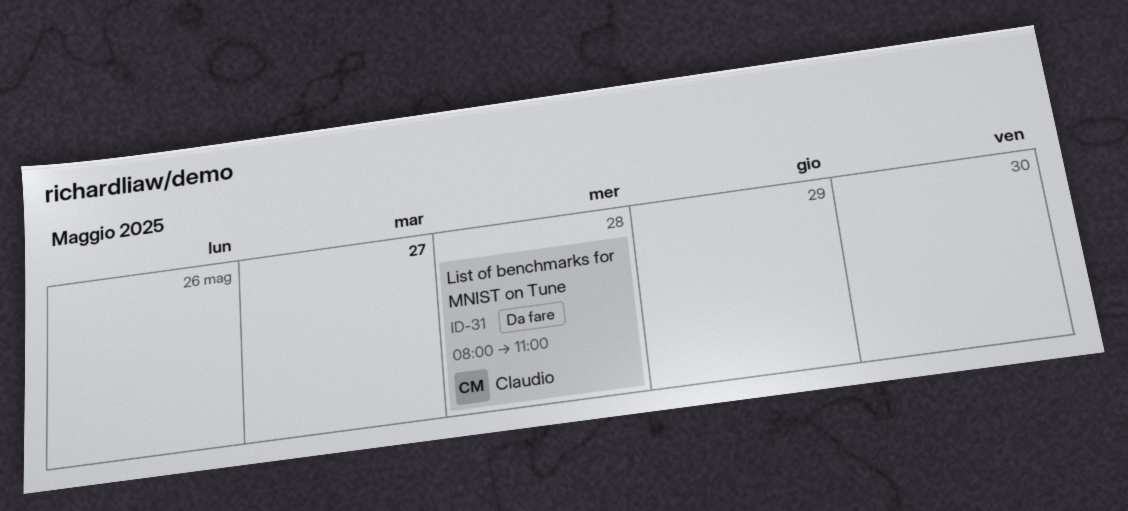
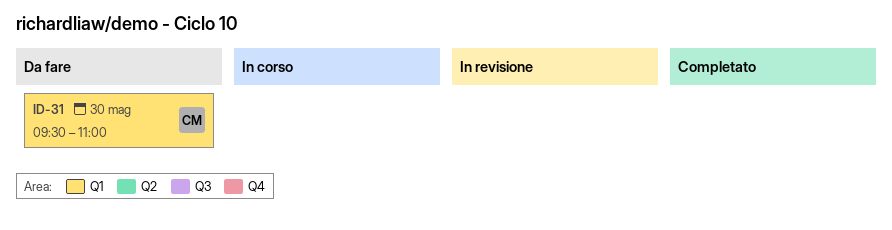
ID-31, day: May 28 -> May 30
ID-31, begins: 08:00 -> 09:30

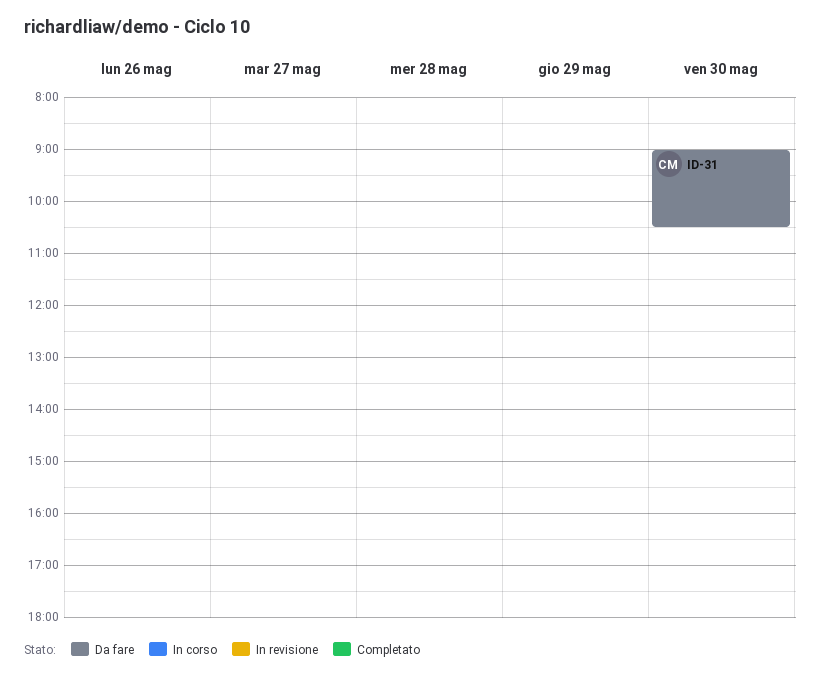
ID-31, begins: 09:30 -> 09:00
ID-31, ends: 11:00 -> 10:30

